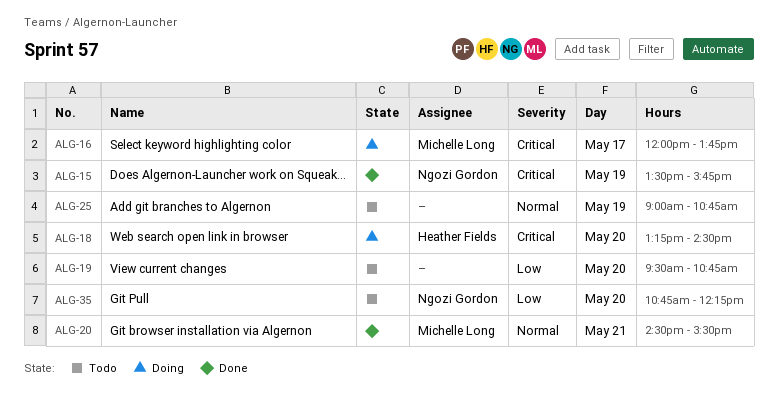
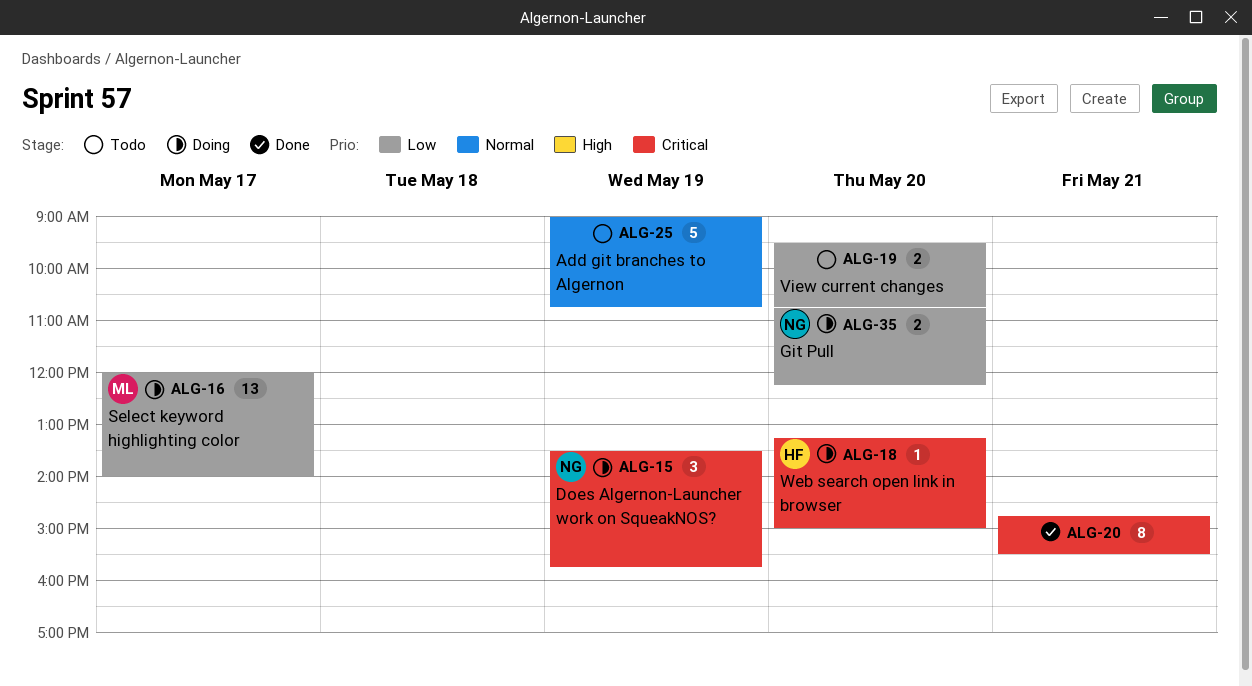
ALG-15, status: Done -> Doing
ALG-16, priority: Critical -> Low
ALG-16, ends: 13:45 -> 14:00
ALG-18, ends: 14:30 -> 15:00
ALG-20, owner: Michelle Long -> none
ALG-20, priority: Normal -> Critical
ALG-20, begins: 14:30 -> 14:45
ALG-35, status: Todo -> Doing

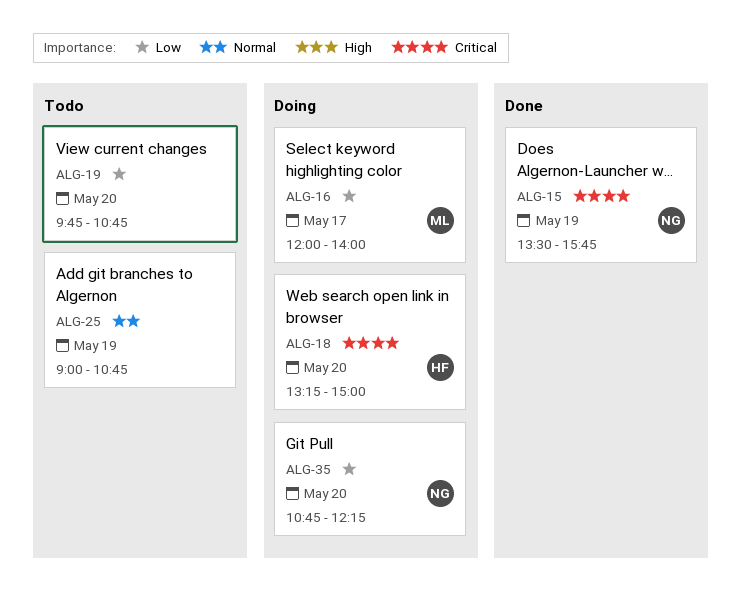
ALG-15, status: Doing -> Done
ALG-19, begins: 09:30 -> 09:45
ALG-20: present -> none

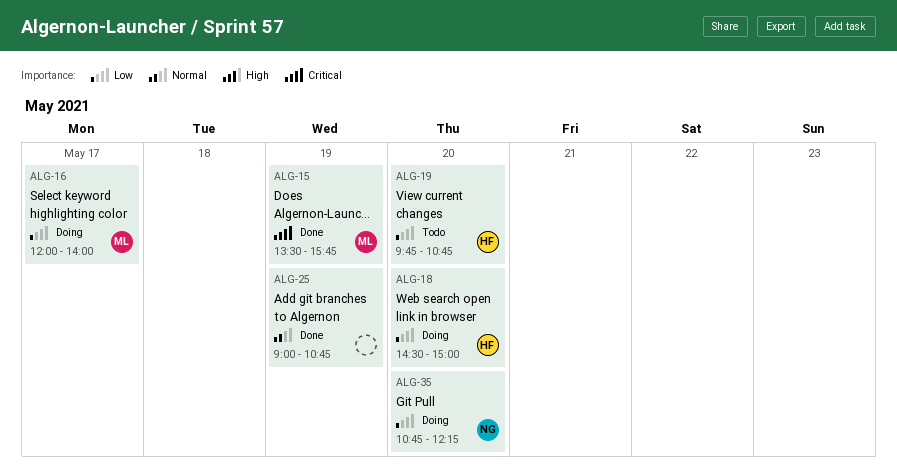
ALG-15, owner: NG -> ML
ALG-18, priority: Critical -> Low
ALG-18, begins: 13:15 -> 14:30
ALG-19, owner: none -> HF
ALG-25, status: Todo -> Done

